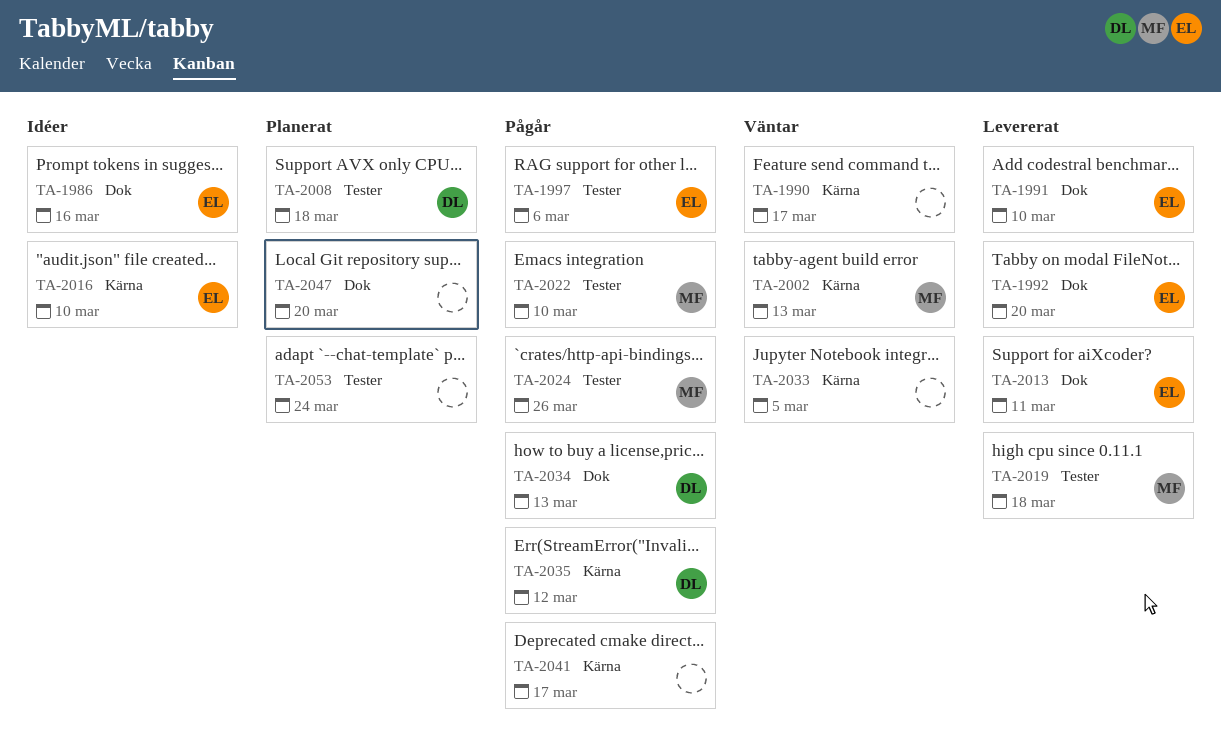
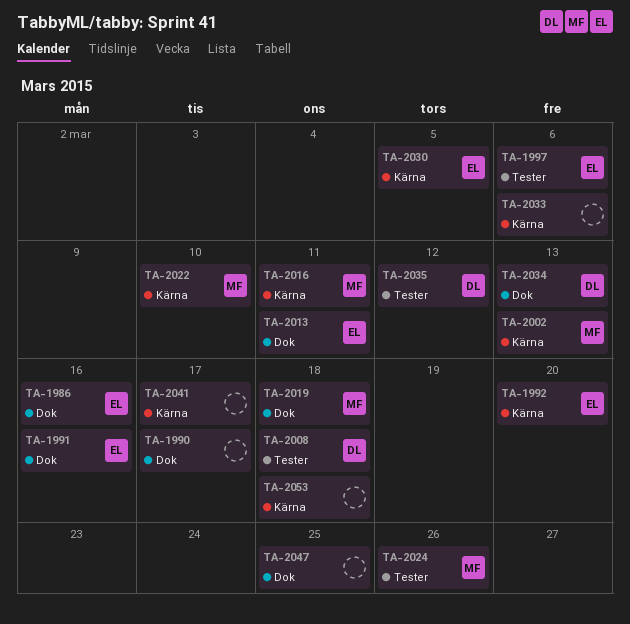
TA-1990, label: Kärna -> Dok
TA-1991, due: Mar 10 -> Mar 16
TA-1992, label: Dok -> Kärna
TA-2016, owner: EL -> MF
TA-2016, due: Mar 10 -> Mar 11
TA-2019, label: Tester -> Dok
TA-2022, label: Tester -> Kärna
TA-2030: none -> present
TA-2033, due: Mar 5 -> Mar 6
TA-2035, label: Kärna -> Tester
TA-2047, due: Mar 20 -> Mar 25
TA-2053, label: Tester -> Kärna
TA-2053, due: Mar 24 -> Mar 18

